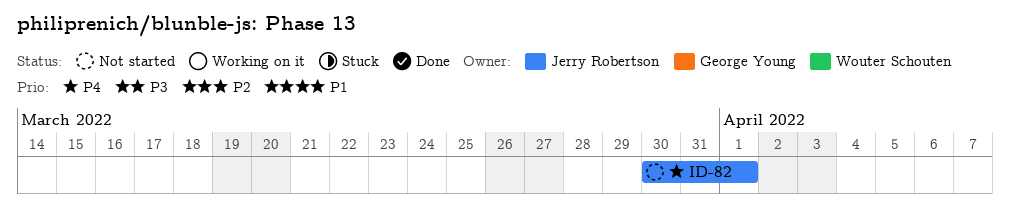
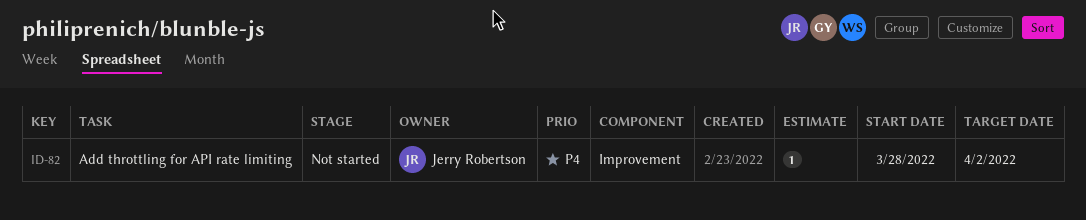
ID-82, start: Mar 30 -> Mar 28
ID-82, due: Apr 1 -> Apr 2

